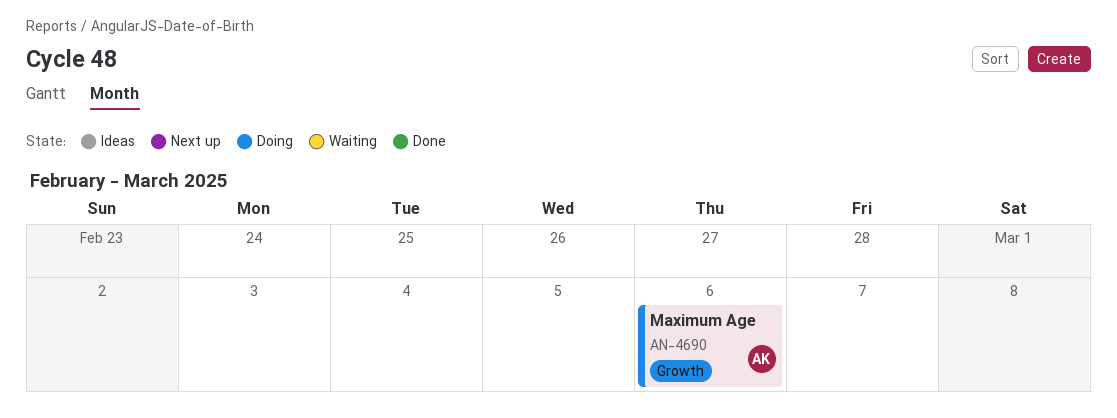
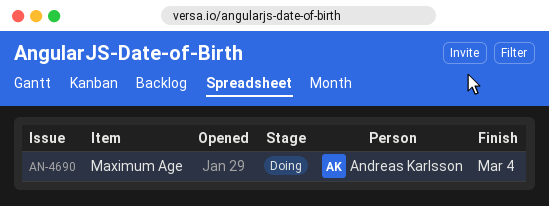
AN-4690, due: Mar 6 -> Mar 4

